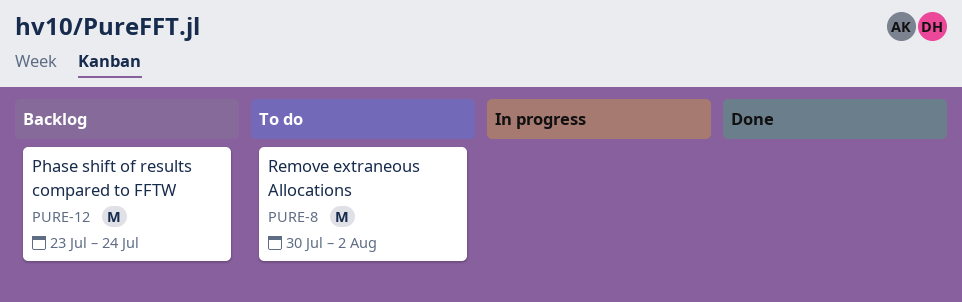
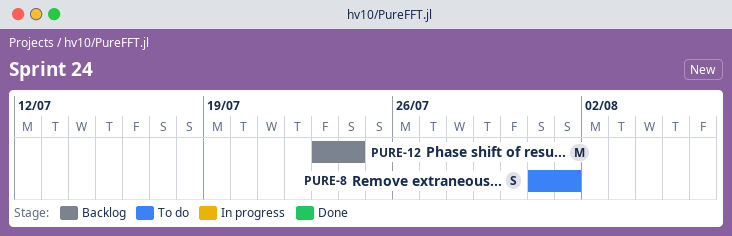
PURE-8, estimate: M -> S
PURE-8, start: Jul 30 -> Jul 31
PURE-8, due: Aug 2 -> Aug 1

